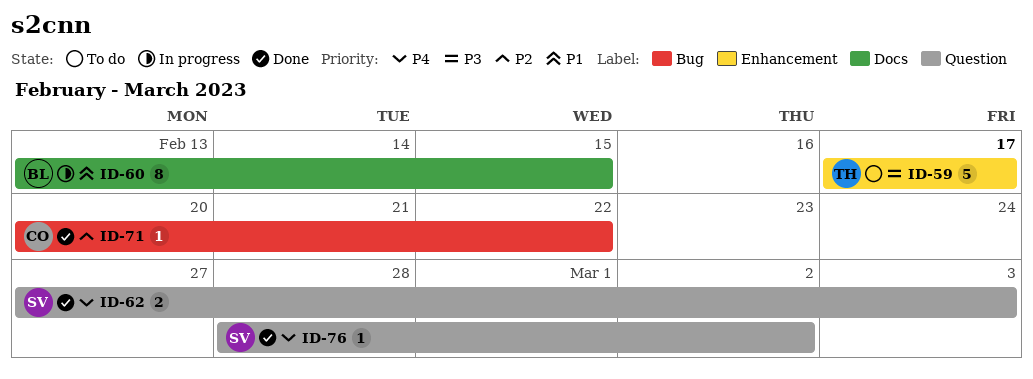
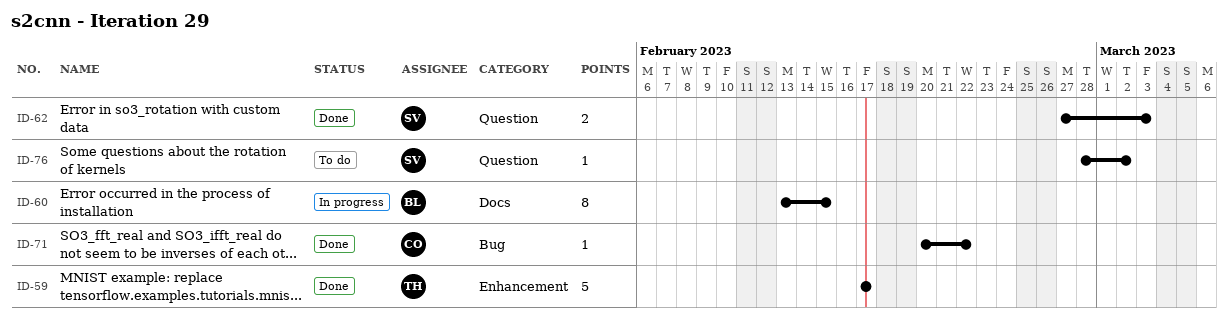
ID-59, status: To do -> Done
ID-76, status: Done -> To do

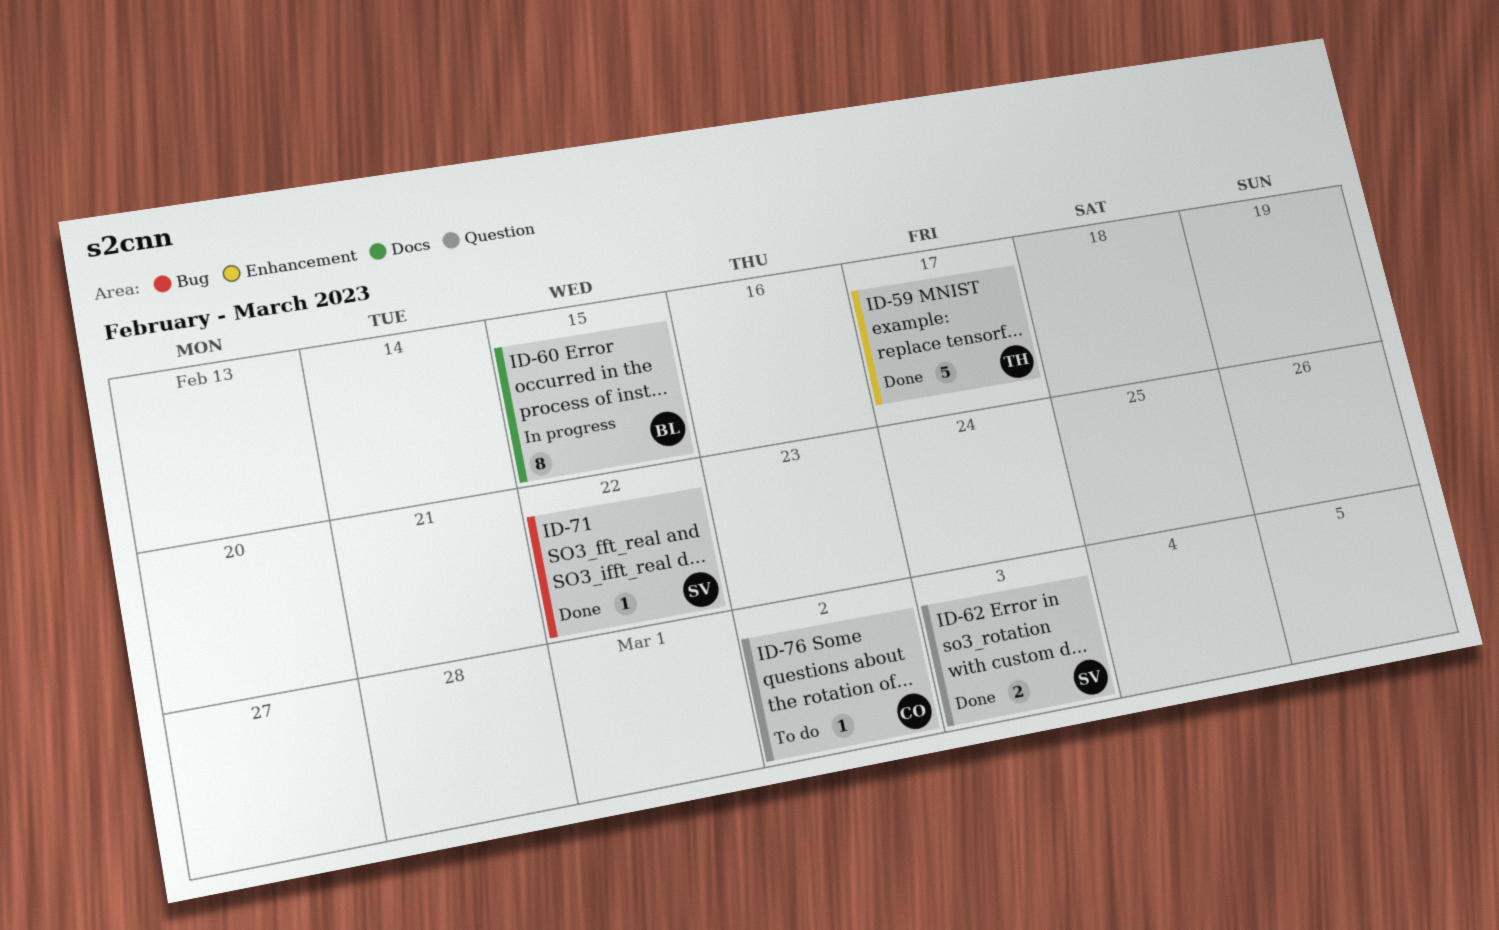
ID-71, owner: CO -> SV
ID-76, owner: SV -> CO

